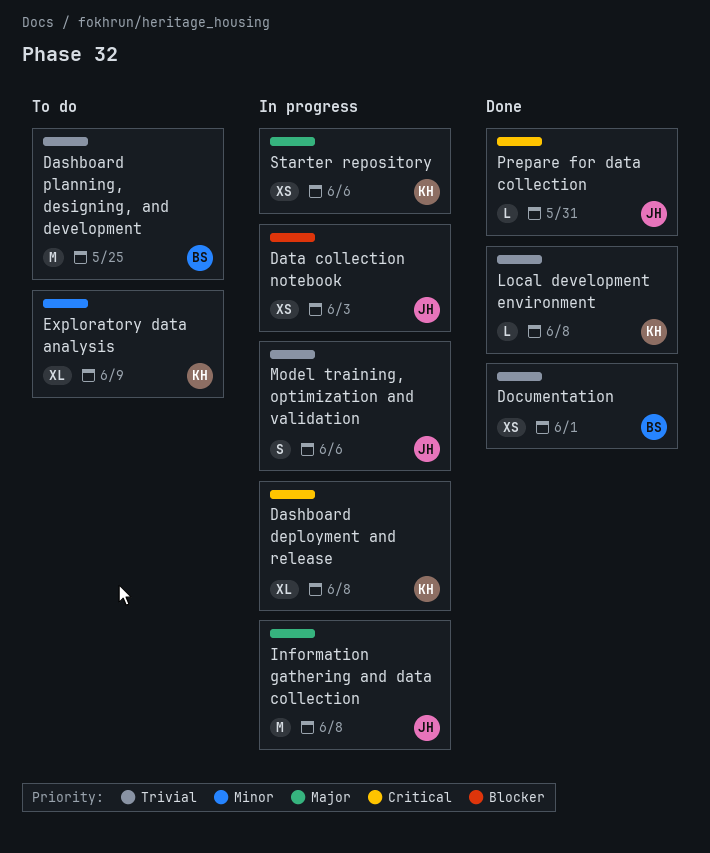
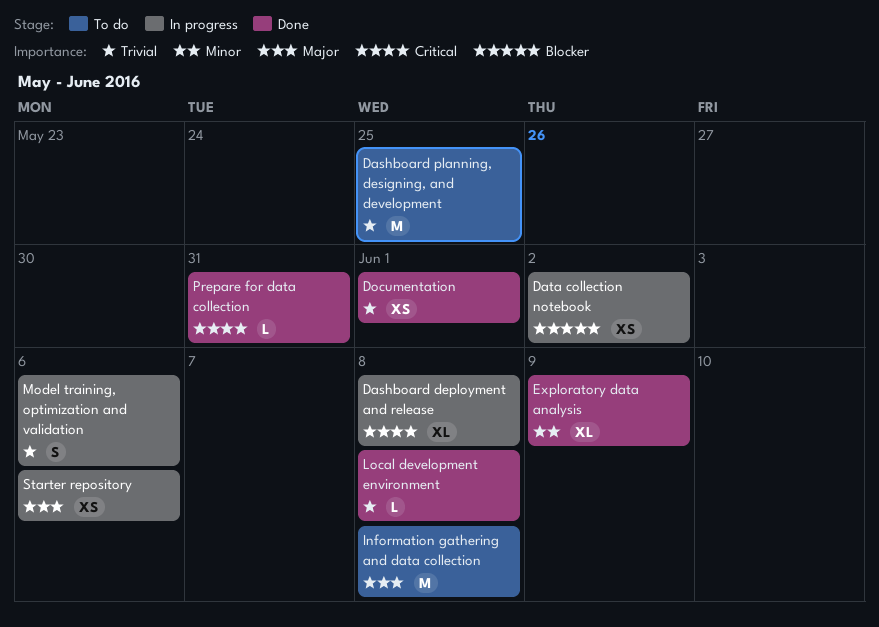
Data collection notebook, due: Jun 3 -> Jun 2
Exploratory data analysis, status: To do -> Done
Information gathering and data collection, status: In progress -> To do

